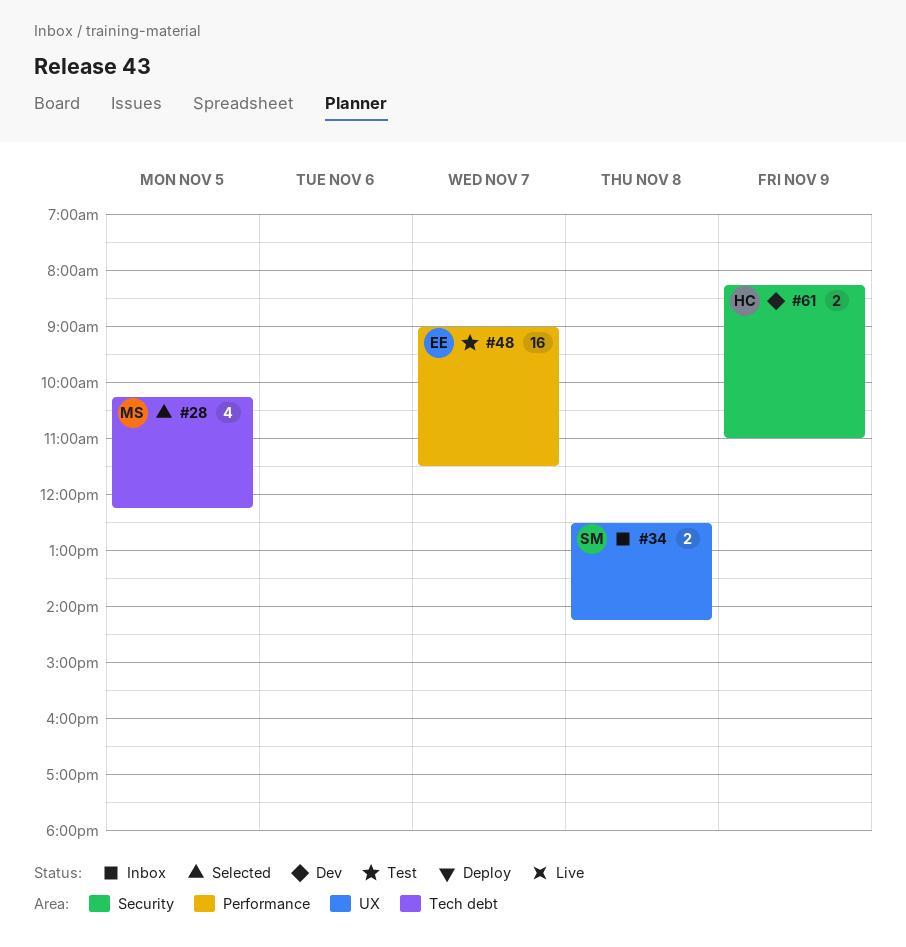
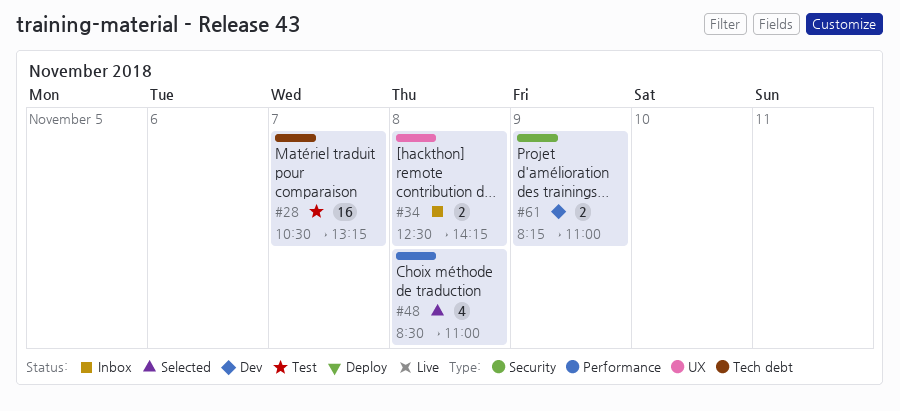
#28, status: Selected -> Test
#28, estimate: 4 -> 16
#28, day: Nov 5 -> Nov 7
#28, begins: 10:15 -> 10:30
#28, ends: 12:15 -> 13:15
#48, status: Test -> Selected
#48, estimate: 16 -> 4
#48, day: Nov 7 -> Nov 8
#48, begins: 09:00 -> 08:30
#48, ends: 11:30 -> 11:00

